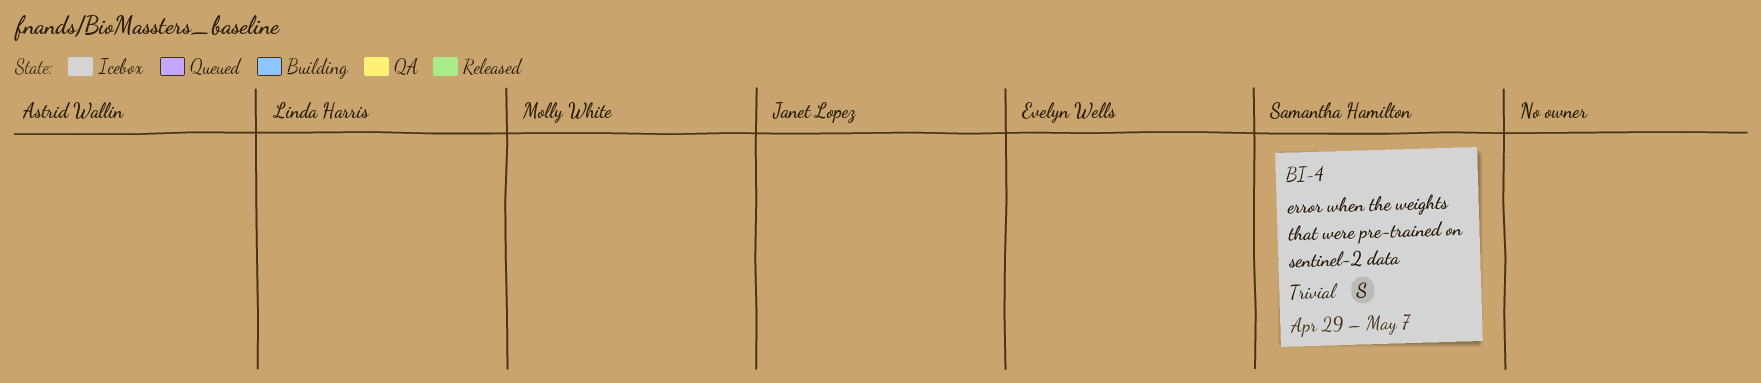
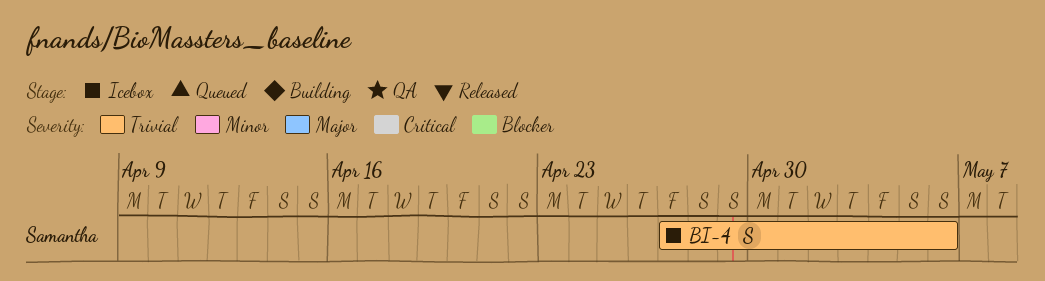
BI-4, start: Apr 29 -> Apr 27
BI-4, due: May 7 -> May 6

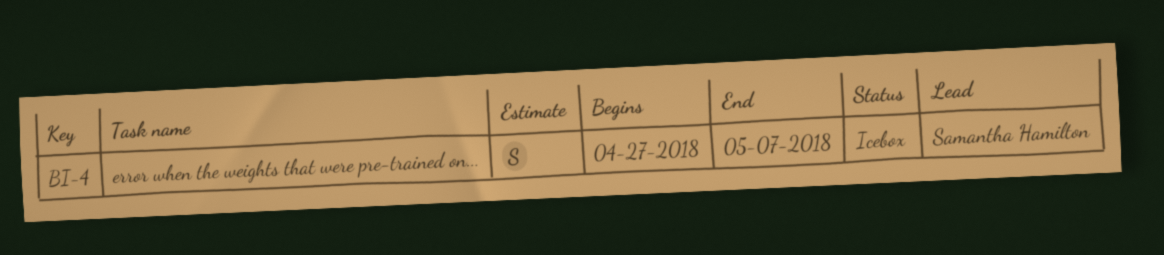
BI-4, due: May 6 -> May 7

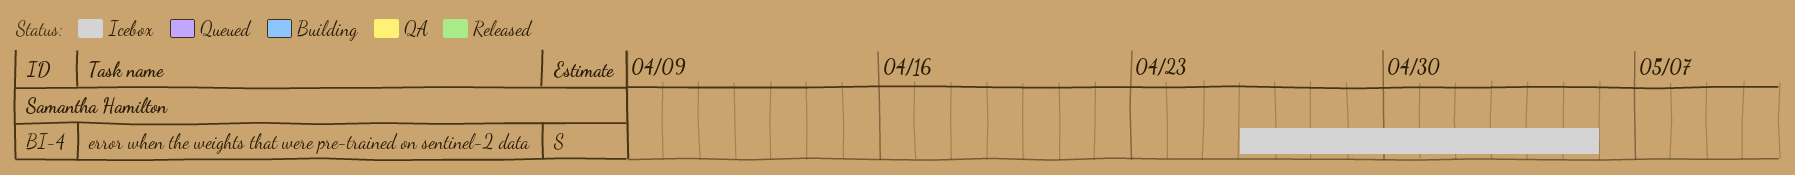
BI-4, start: Apr 27 -> Apr 26
BI-4, due: May 7 -> May 5

